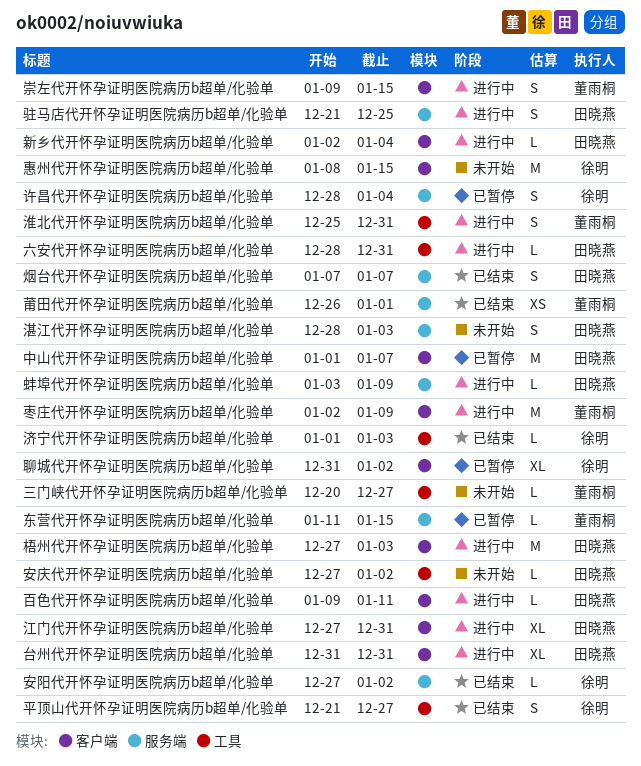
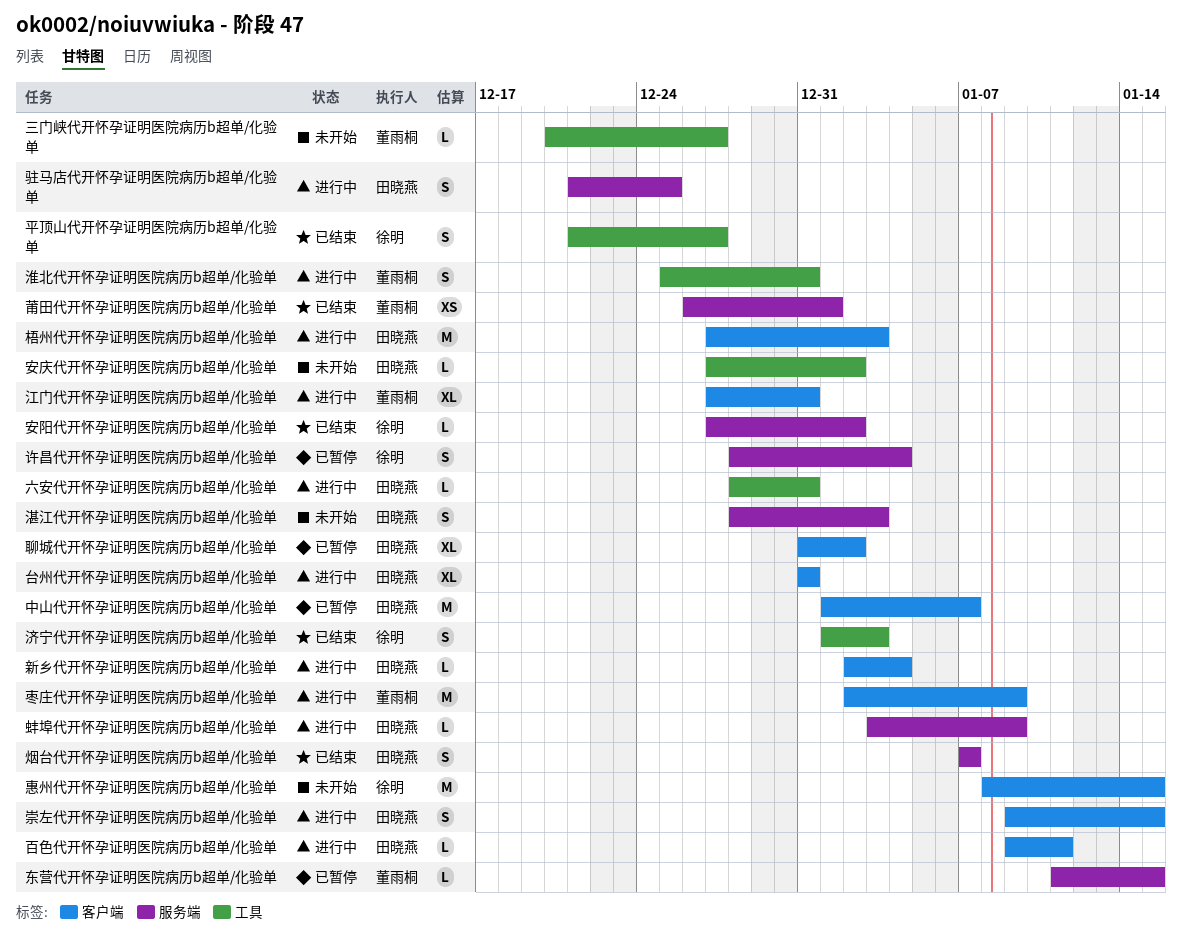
崇左代开怀孕证明医院病历b超单/化验单, owner: 董雨桐 -> 田晓燕
江门代开怀孕证明医院病历b超单/化验单, owner: 田晓燕 -> 董雨桐
济宁代开怀孕证明医院病历b超单/化验单, estimate: L -> S
聊城代开怀孕证明医院病历b超单/化验单, owner: 徐明 -> 田晓燕

